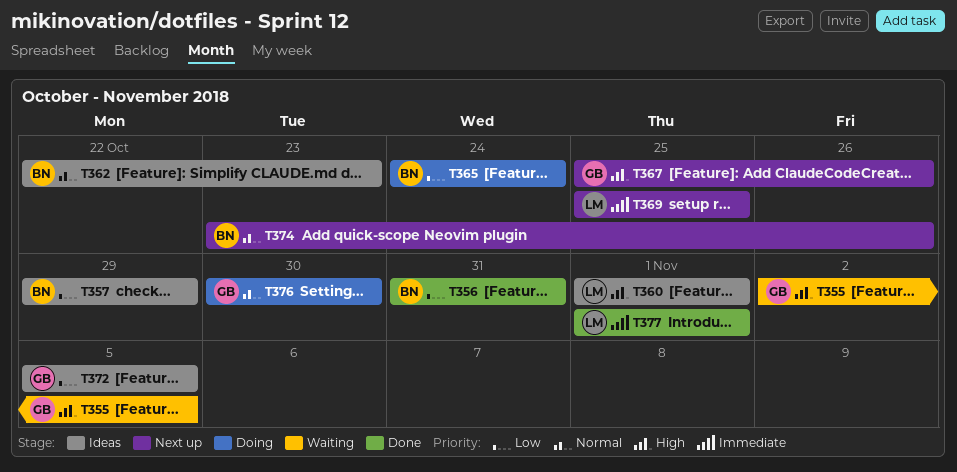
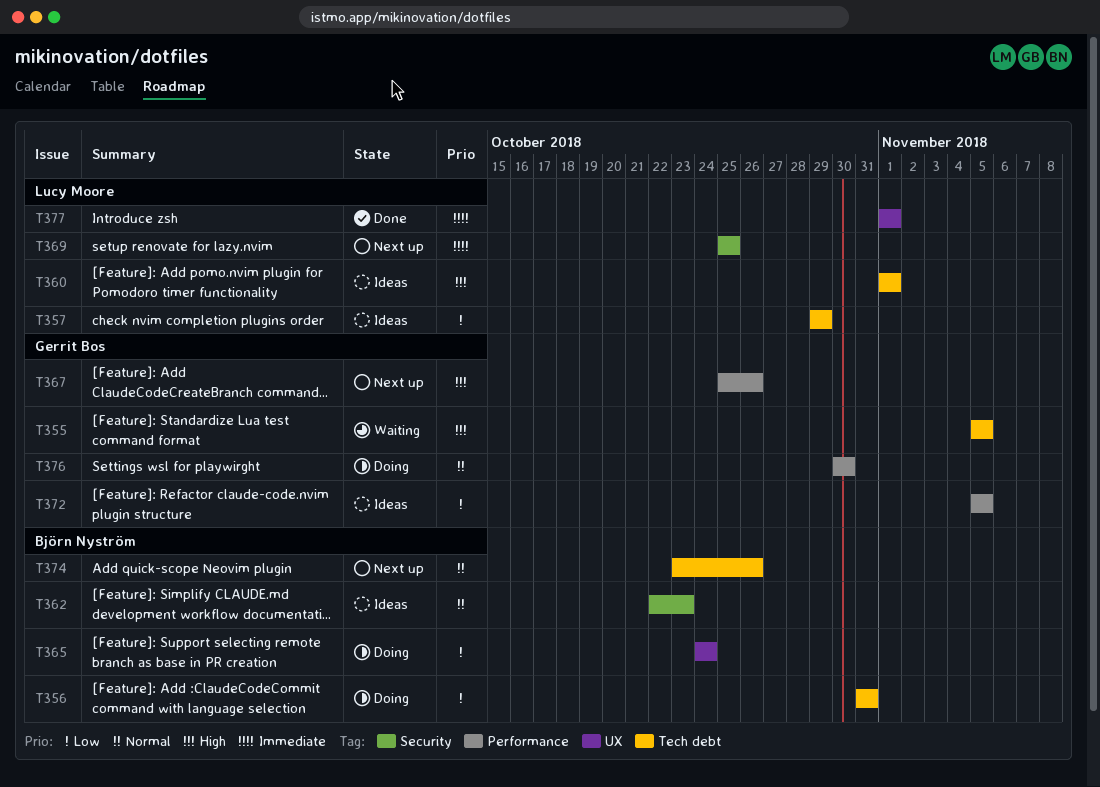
T355, start: Nov 2 -> Nov 5
T356, status: Done -> Doing
T357, owner: Björn Nyström -> Lucy Moore

